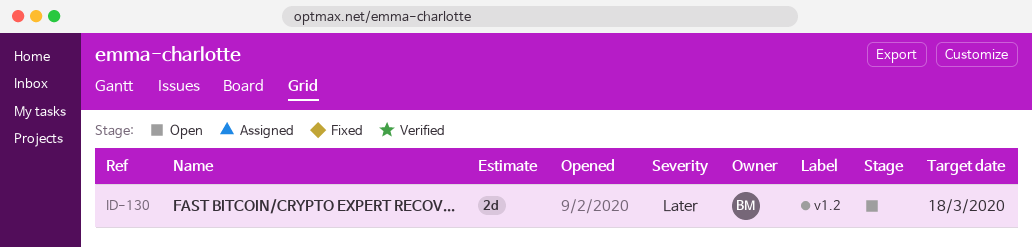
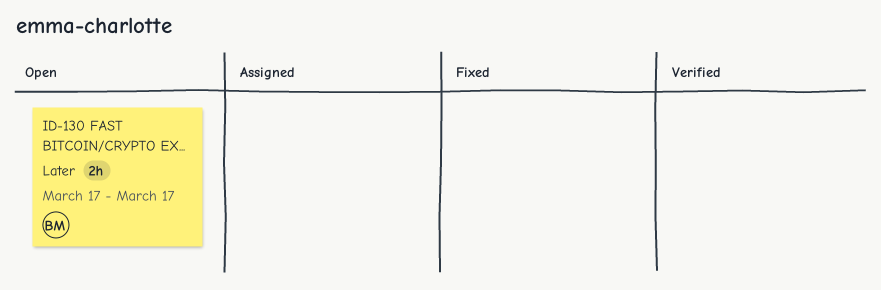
ID-130, estimate: 2d -> 2h
ID-130, due: Mar 18 -> Mar 17

